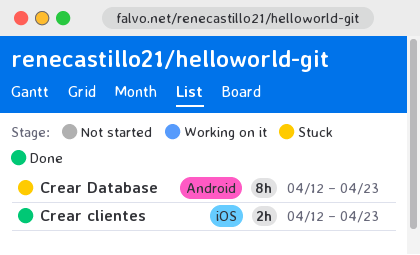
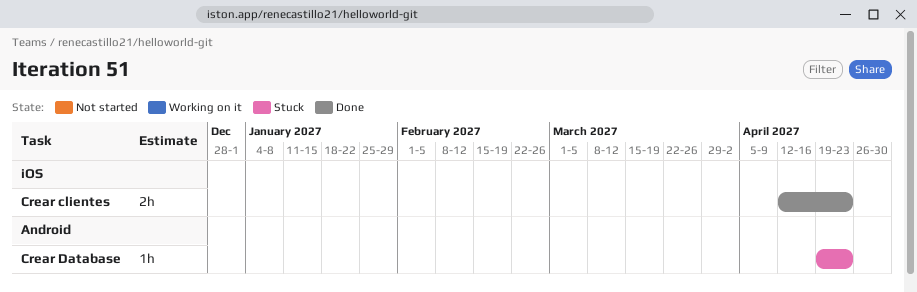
Crear Database, estimate: 8h -> 1h
Crear Database, start: Apr 12 -> Apr 19

